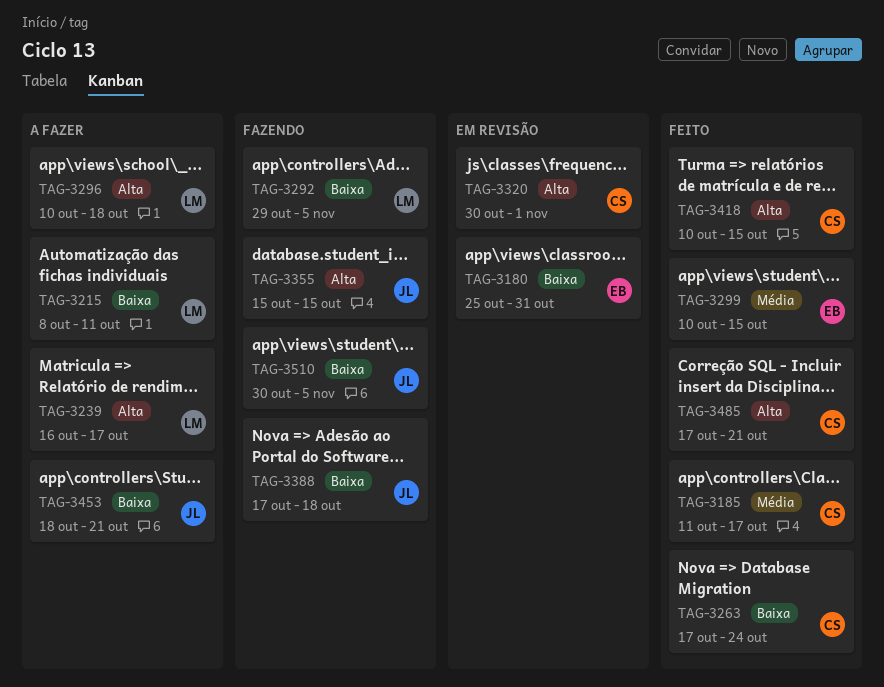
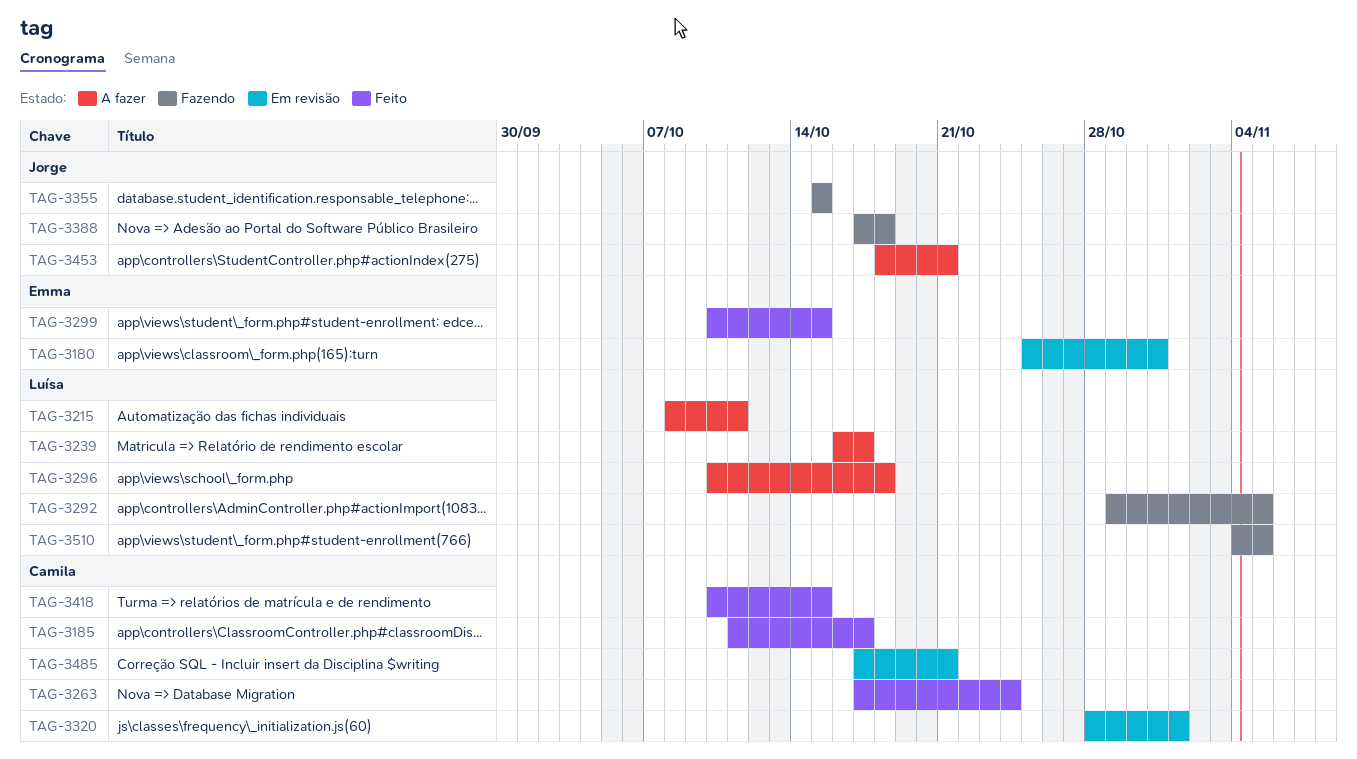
TAG-3320, start: Oct 30 -> Oct 28
TAG-3485, status: Feito -> Em revisão
TAG-3510, owner: Jorge -> Luísa
TAG-3510, start: Oct 30 -> Nov 4

